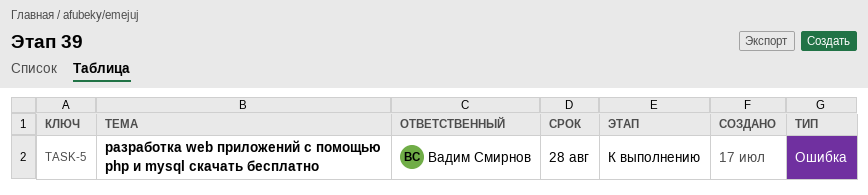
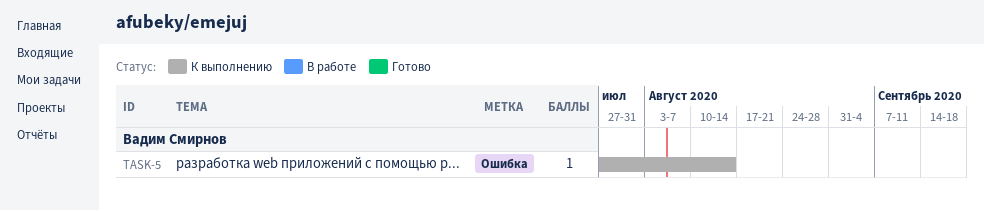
TASK-5, due: Aug 28 -> Aug 14

